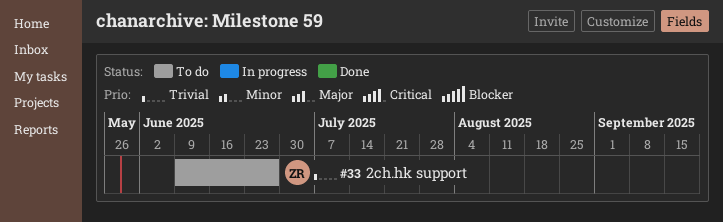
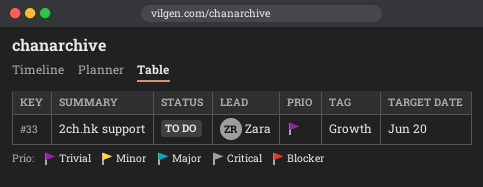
#33, due: Jun 27 -> Jun 20

